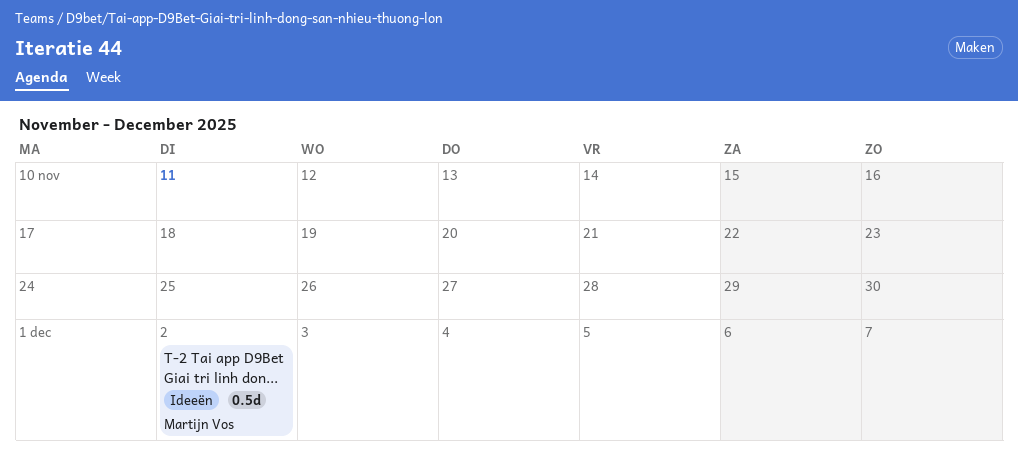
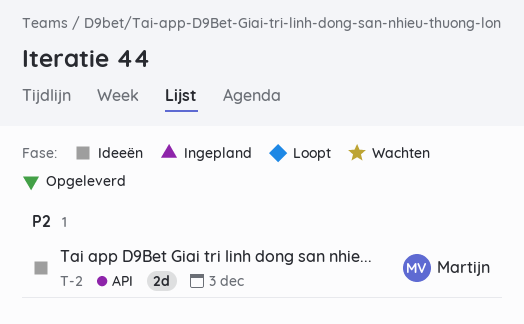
T-2, estimate: 0.5d -> 2d
T-2, due: Dec 2 -> Dec 3

